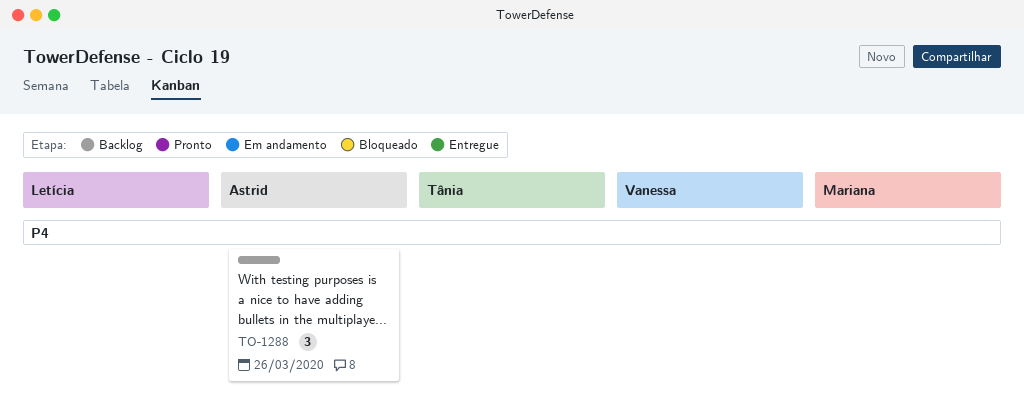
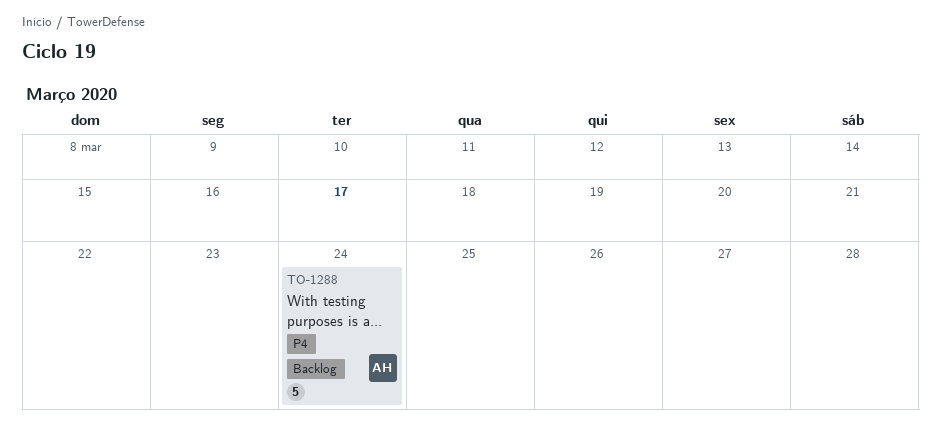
TO-1288, estimate: 3 -> 5
TO-1288, due: Mar 26 -> Mar 24

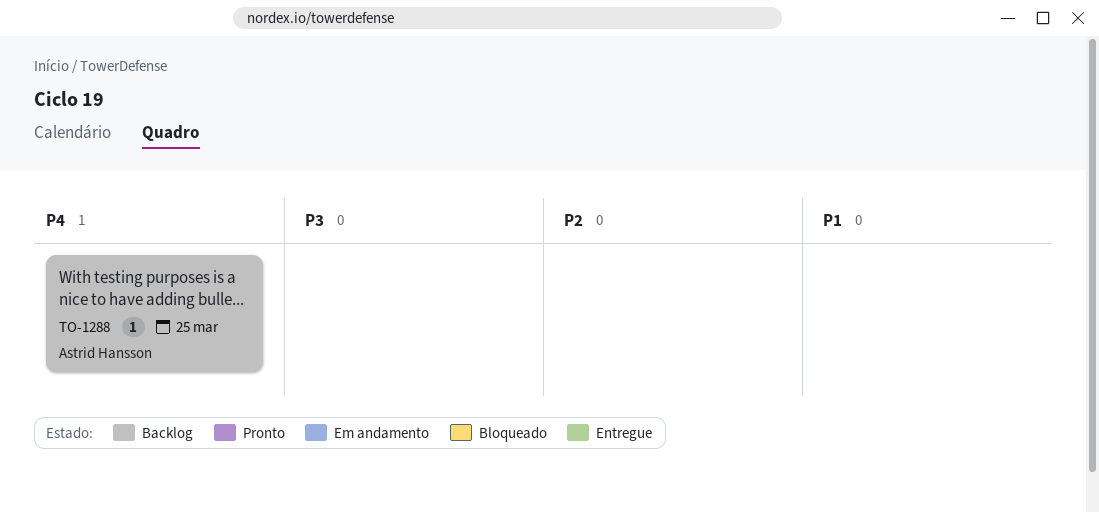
TO-1288, estimate: 5 -> 1
TO-1288, due: Mar 24 -> Mar 25

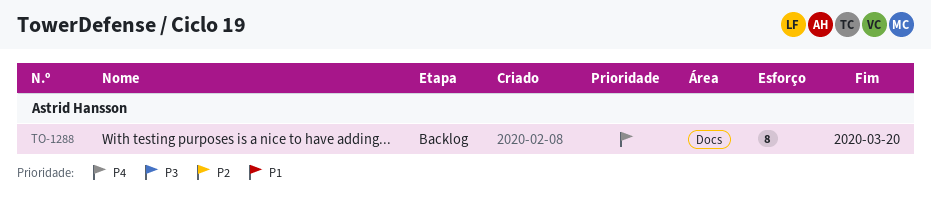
TO-1288, estimate: 1 -> 8
TO-1288, due: Mar 25 -> Mar 20

